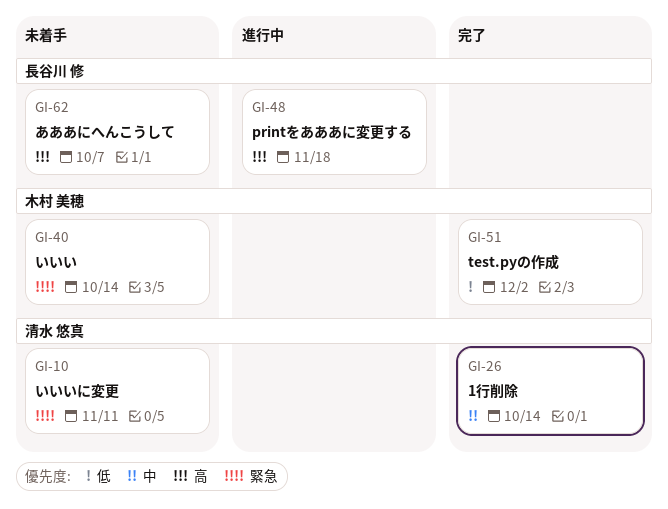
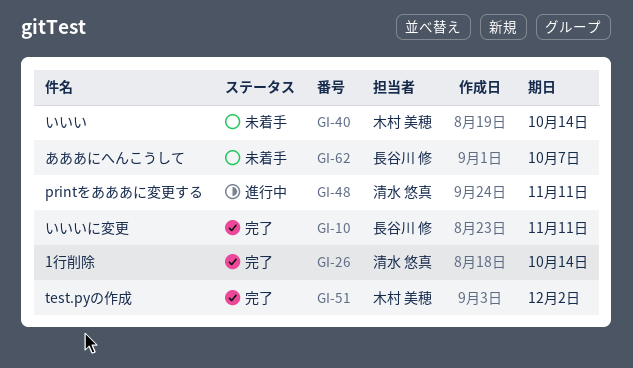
GI-10, status: 未着手 -> 完了
GI-10, owner: 清水 悠真 -> 長谷川 修
GI-48, owner: 長谷川 修 -> 清水 悠真
GI-48, due: Nov 18 -> Nov 11

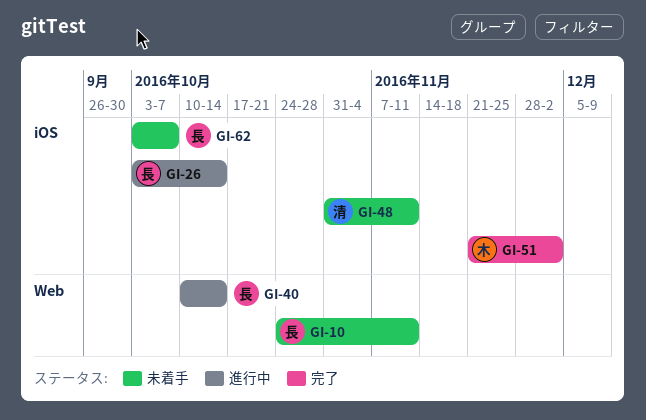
GI-10, status: 完了 -> 未着手
GI-26, status: 完了 -> 進行中
GI-26, owner: 清水 悠真 -> 長谷川 修
GI-40, status: 未着手 -> 進行中
GI-40, owner: 木村 美穂 -> 長谷川 修
GI-48, status: 進行中 -> 未着手

